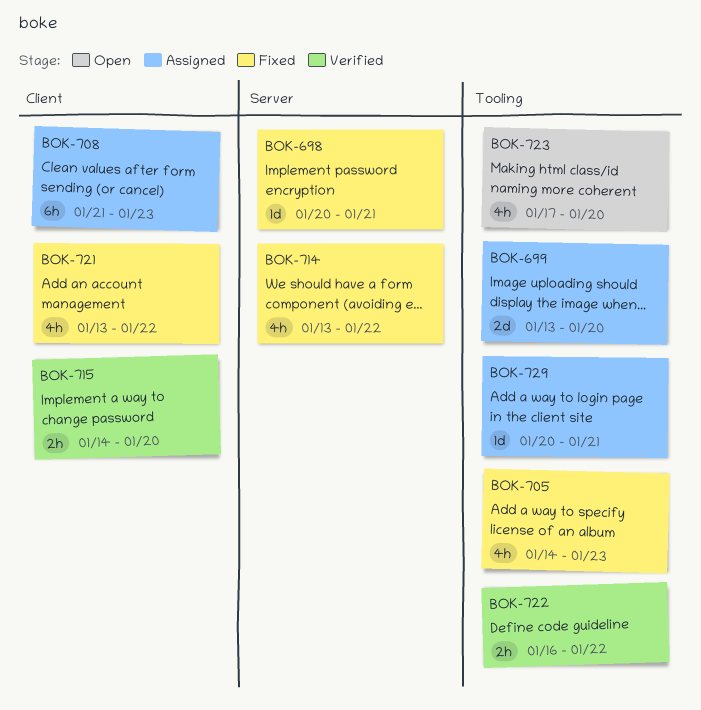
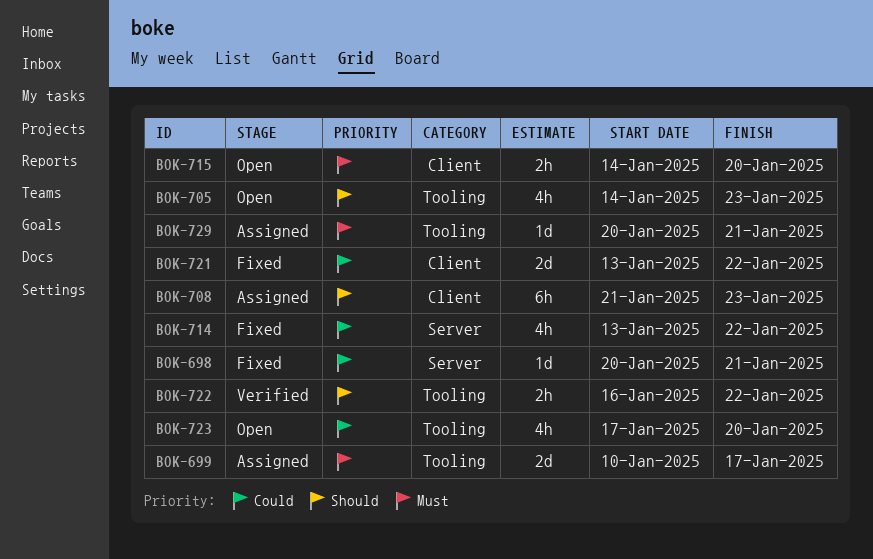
BOK-699, start: Jan 13 -> Jan 10
BOK-699, due: Jan 20 -> Jan 17
BOK-705, status: Fixed -> Open
BOK-715, status: Verified -> Open
BOK-721, estimate: 4h -> 2d

